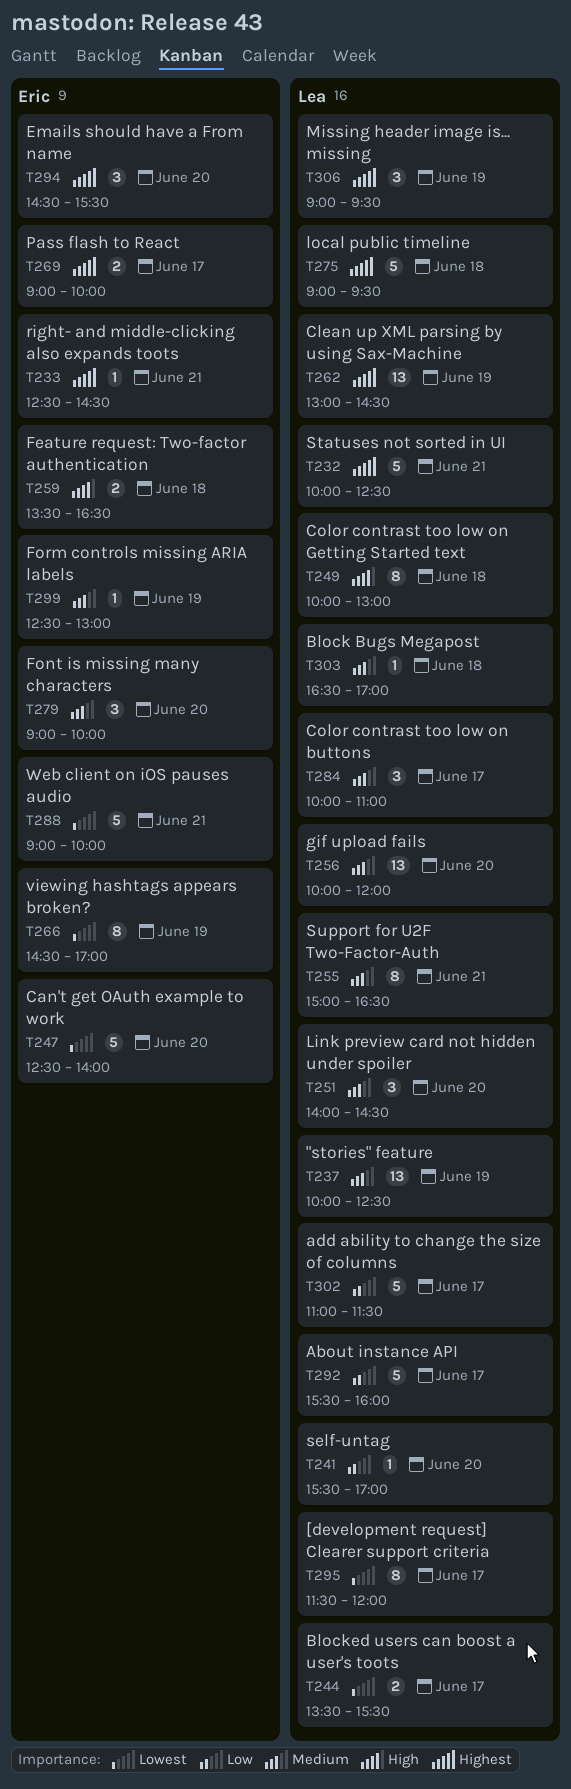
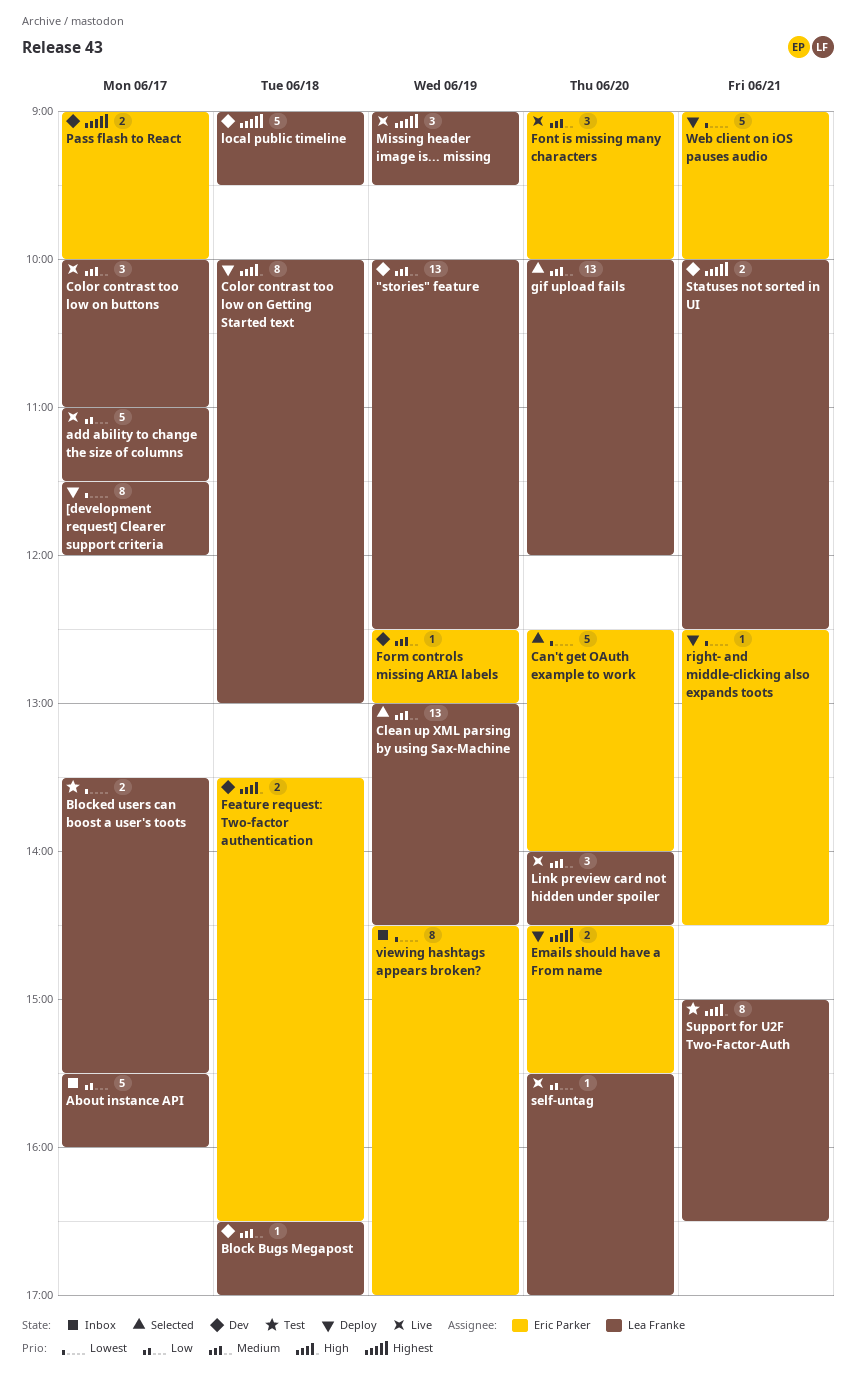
Clean up XML parsing by using Sax-Machine, priority: Highest -> Medium
Emails should have a From name, estimate: 3 -> 2
right- and middle-clicking also expands toots, priority: Highest -> Lowest
Statuses not sorted in UI, estimate: 5 -> 2
Support for U2F Two-Factor-Auth, priority: Medium -> High

